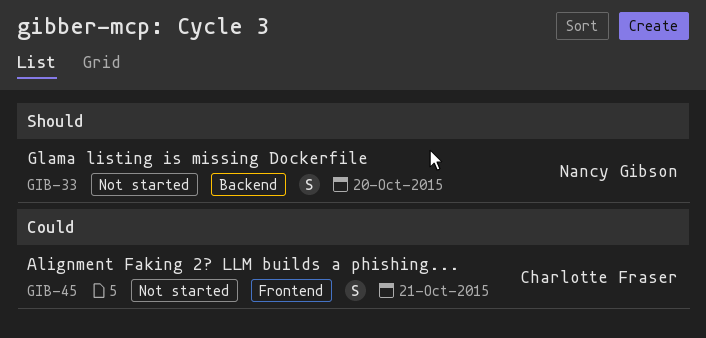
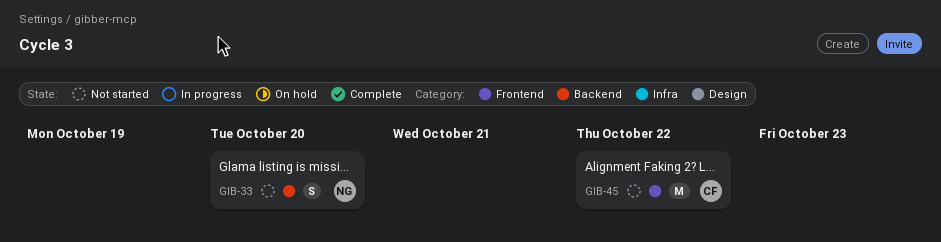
GIB-45, estimate: S -> M
GIB-45, due: Oct 21 -> Oct 22

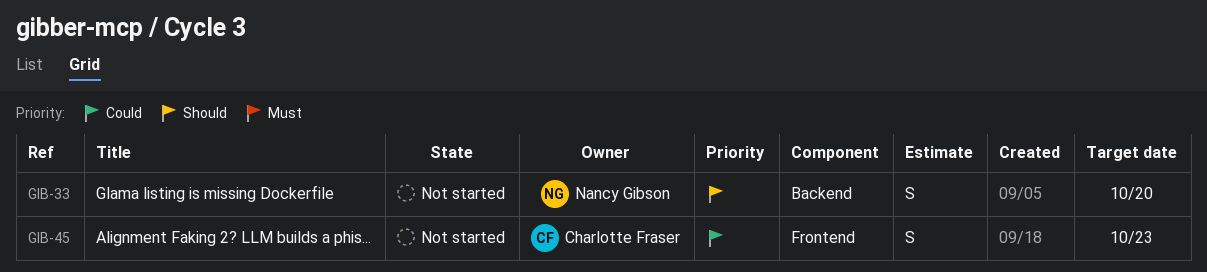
GIB-45, estimate: M -> S
GIB-45, due: Oct 22 -> Oct 23

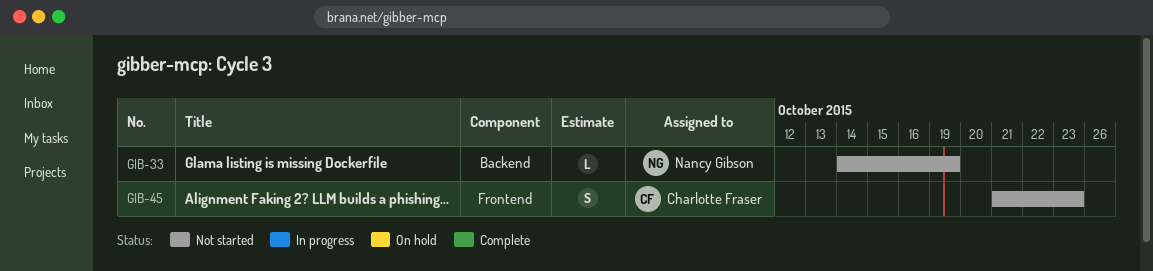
GIB-33, estimate: S -> L
GIB-33, due: Oct 20 -> Oct 19

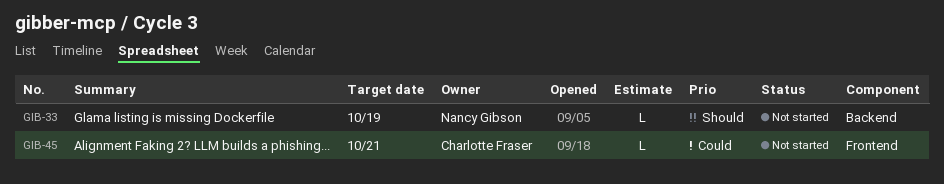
GIB-45, estimate: S -> L
GIB-45, due: Oct 23 -> Oct 21

